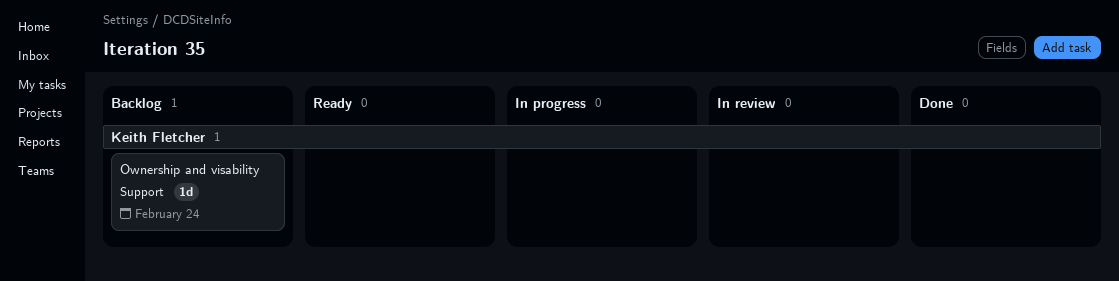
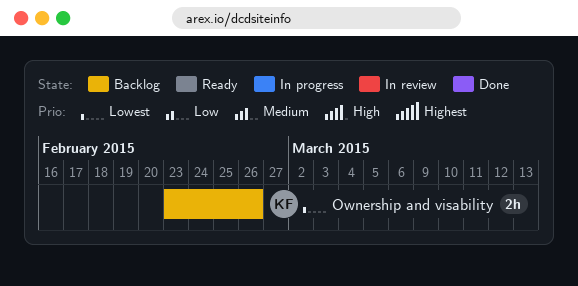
Ownership and visability, estimate: 1d -> 2h
Ownership and visability, due: Feb 24 -> Feb 26

